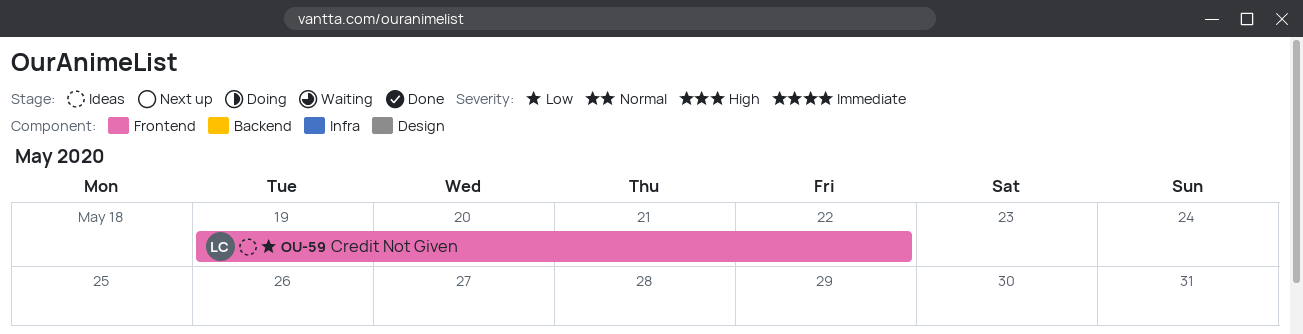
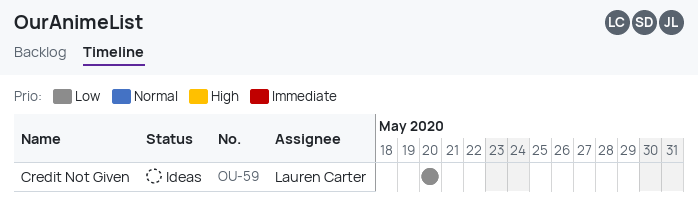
OU-59, start: May 19 -> May 20
OU-59, due: May 22 -> May 20

